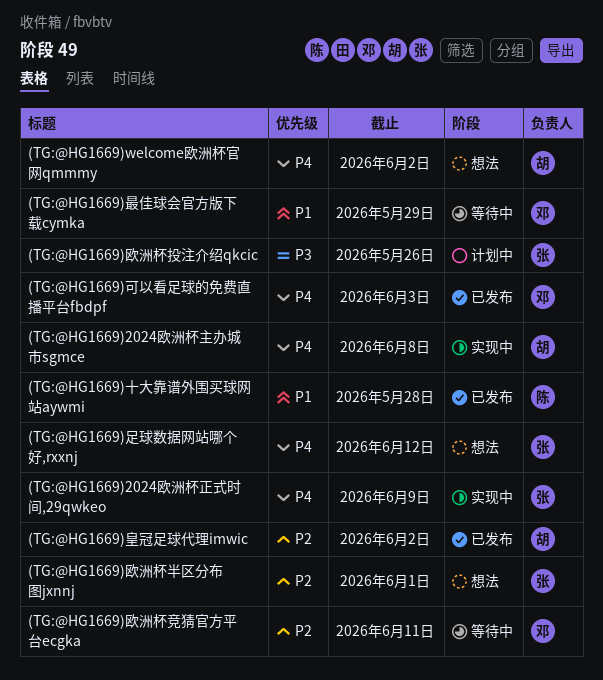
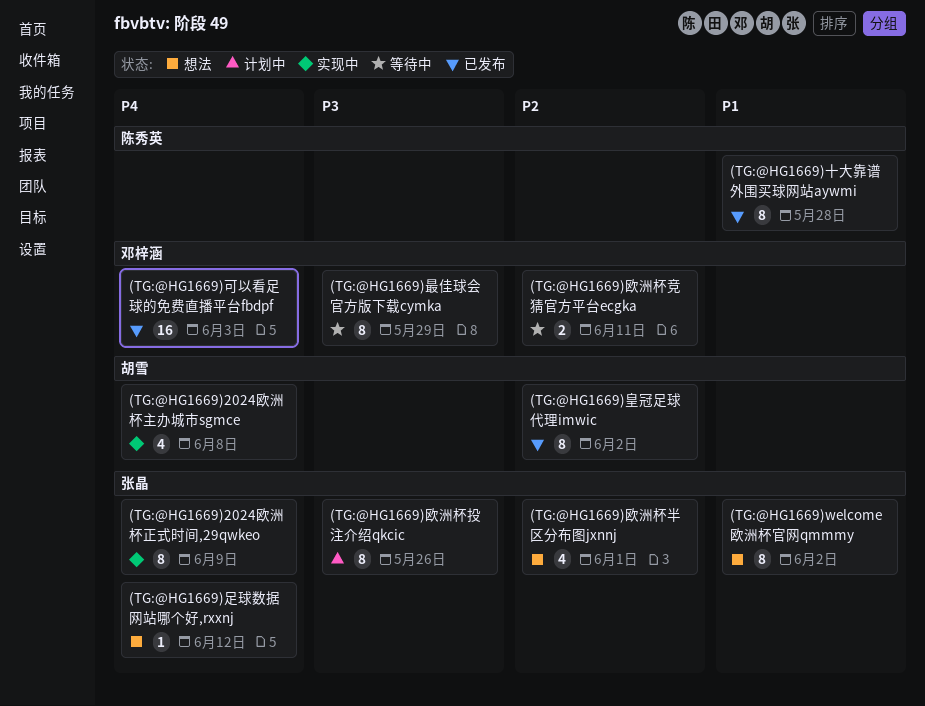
(TG:@HG1669)welcome欧洲杯官网qmmmy, owner: 胡雪 -> 张晶
(TG:@HG1669)welcome欧洲杯官网qmmmy, priority: P4 -> P1
(TG:@HG1669)最佳球会官方版下载cymka, priority: P1 -> P3

